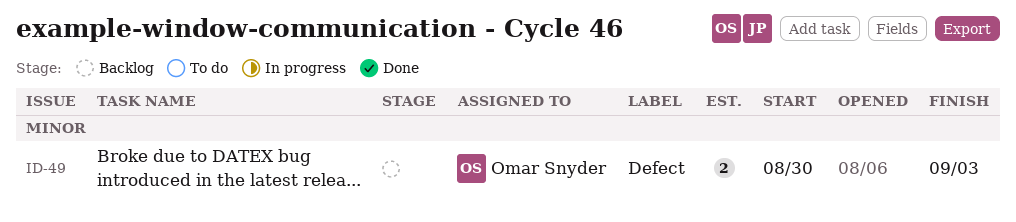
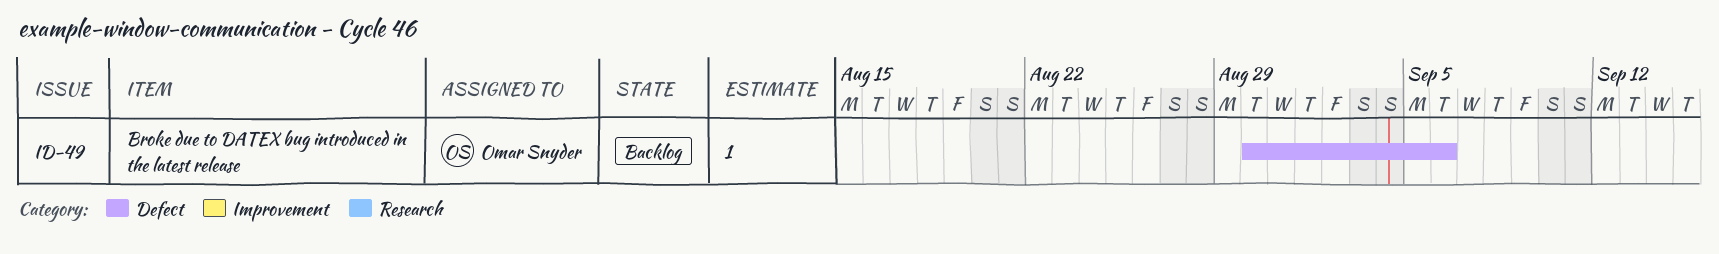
ID-49, estimate: 2 -> 1
ID-49, due: Sep 3 -> Sep 6

